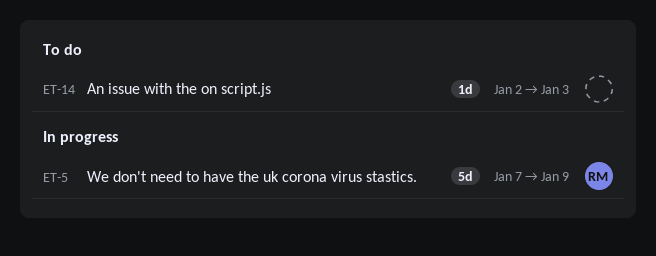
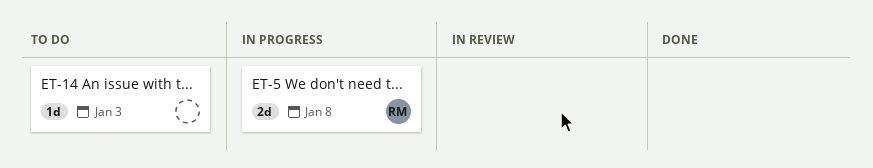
ET-5, estimate: 5d -> 2d
ET-5, due: Jan 9 -> Jan 8

